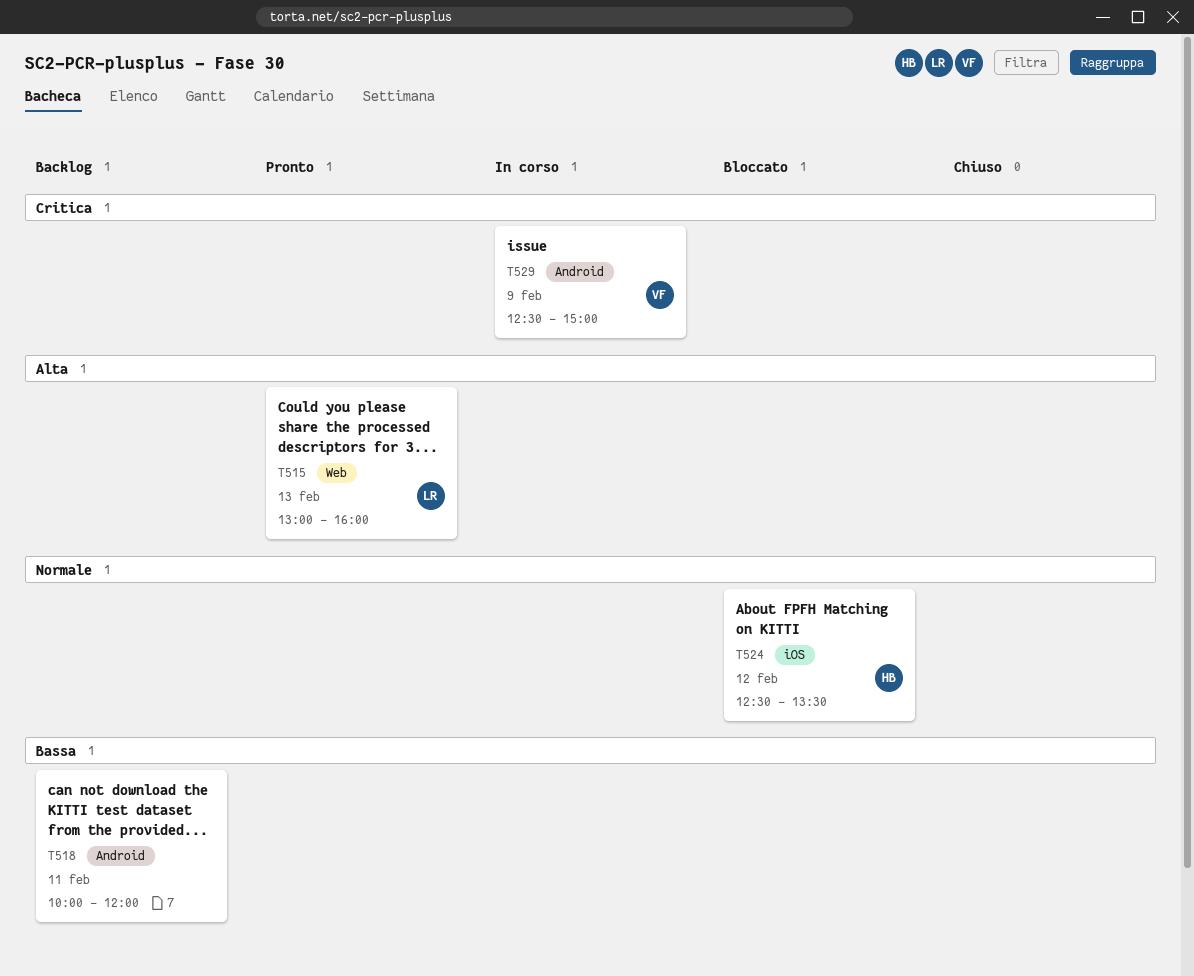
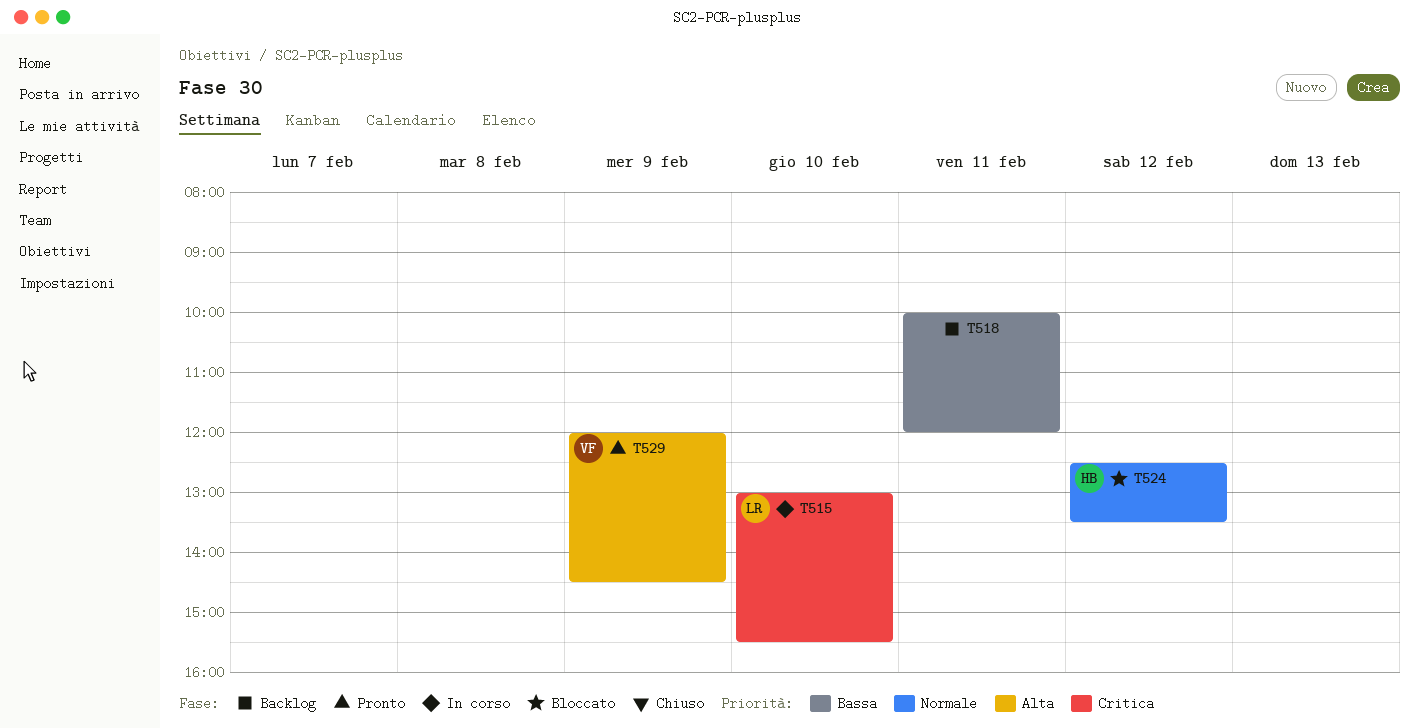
T515, status: Pronto -> In corso
T515, priority: Alta -> Critica
T515, day: Feb 13 -> Feb 10
T515, ends: 16:00 -> 15:30
T529, status: In corso -> Pronto
T529, priority: Critica -> Alta
T529, begins: 12:30 -> 12:00
T529, ends: 15:00 -> 14:30

